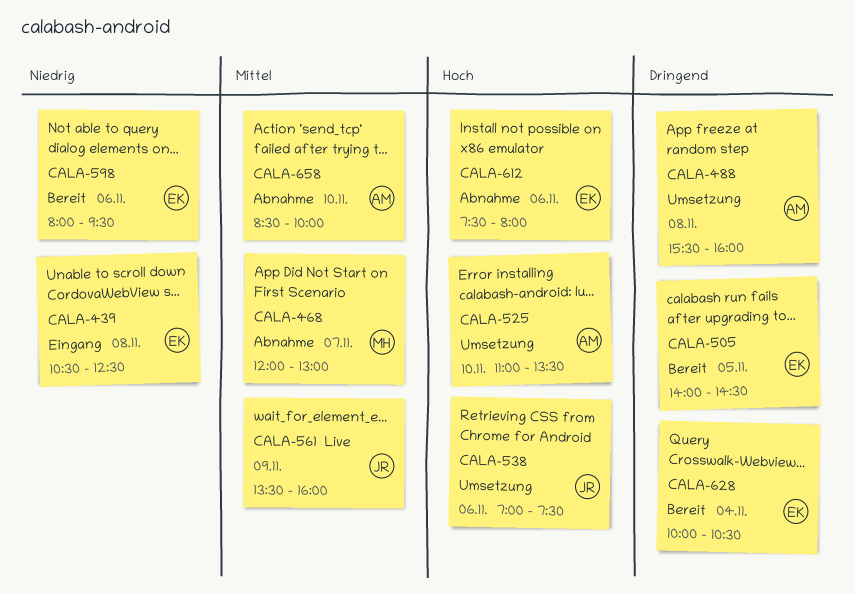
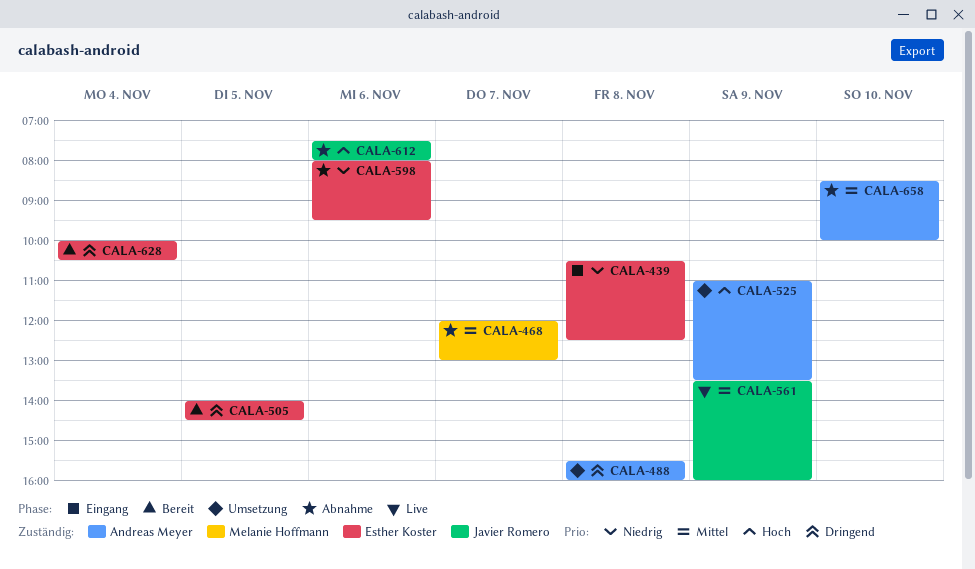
CALA-525, day: Nov 10 -> Nov 9
CALA-538: present -> none
CALA-598, status: Bereit -> Abnahme
CALA-612, owner: Esther Koster -> Javier Romero

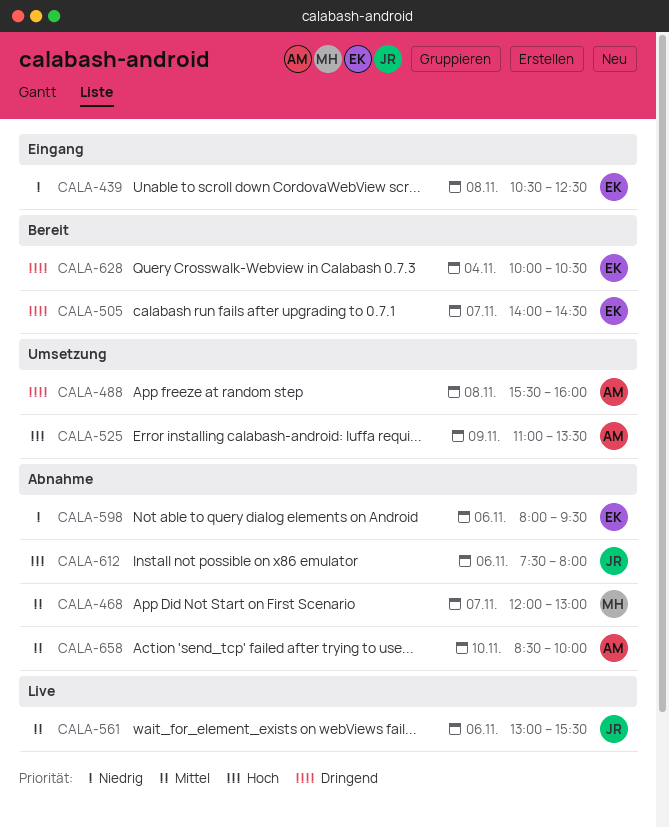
CALA-505, day: Nov 5 -> Nov 7
CALA-561, day: Nov 9 -> Nov 6
CALA-561, begins: 13:30 -> 13:00
CALA-561, ends: 16:00 -> 15:30

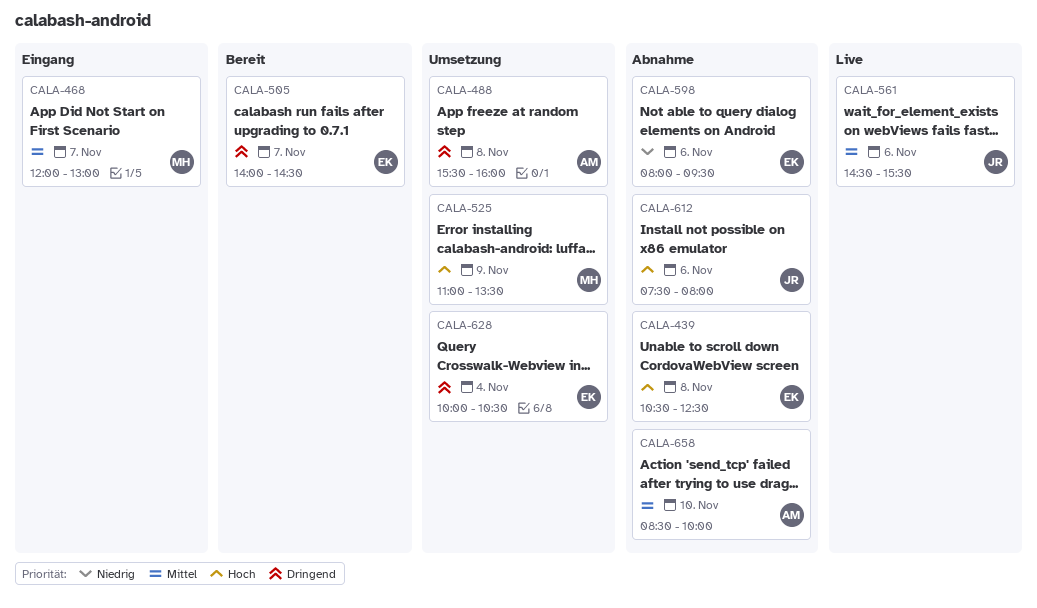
CALA-439, status: Eingang -> Abnahme
CALA-439, priority: Niedrig -> Hoch
CALA-468, status: Abnahme -> Eingang
CALA-525, owner: AM -> MH
CALA-561, begins: 13:00 -> 14:30
CALA-628, status: Bereit -> Umsetzung

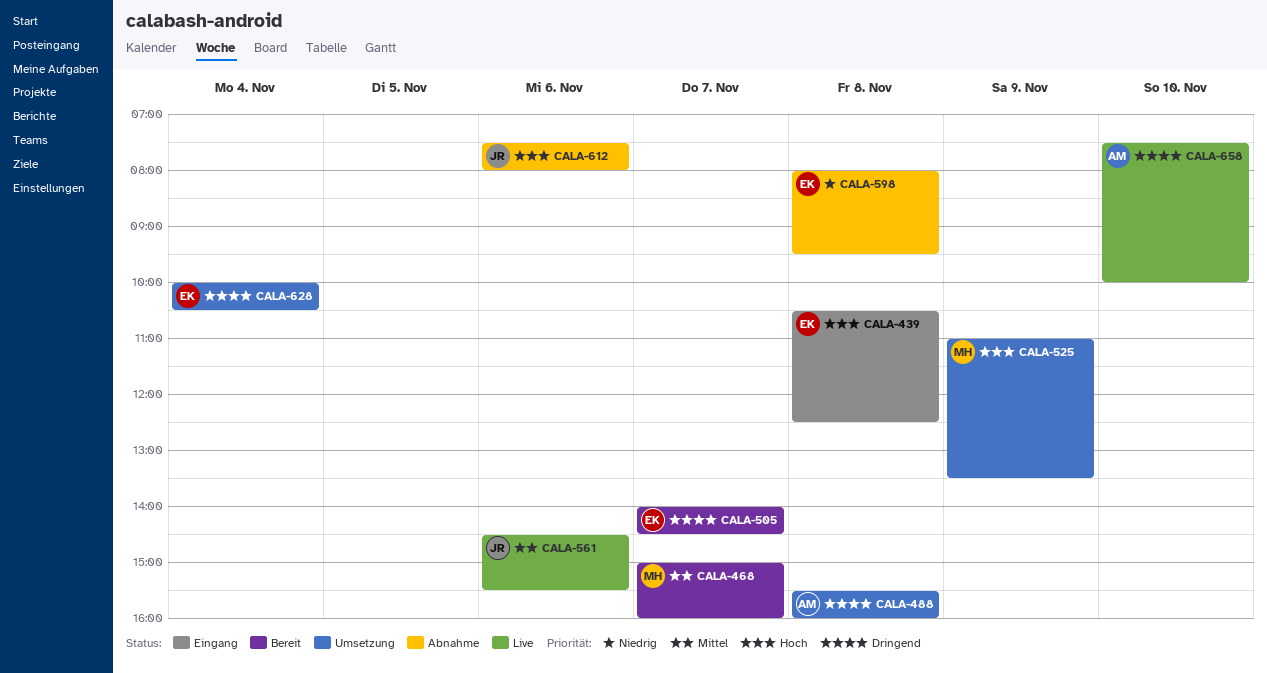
CALA-439, status: Abnahme -> Eingang
CALA-468, status: Eingang -> Bereit
CALA-468, begins: 12:00 -> 15:00
CALA-468, ends: 13:00 -> 16:00
CALA-598, day: Nov 6 -> Nov 8
CALA-658, status: Abnahme -> Live
CALA-658, priority: Mittel -> Dringend
CALA-658, begins: 08:30 -> 07:30

